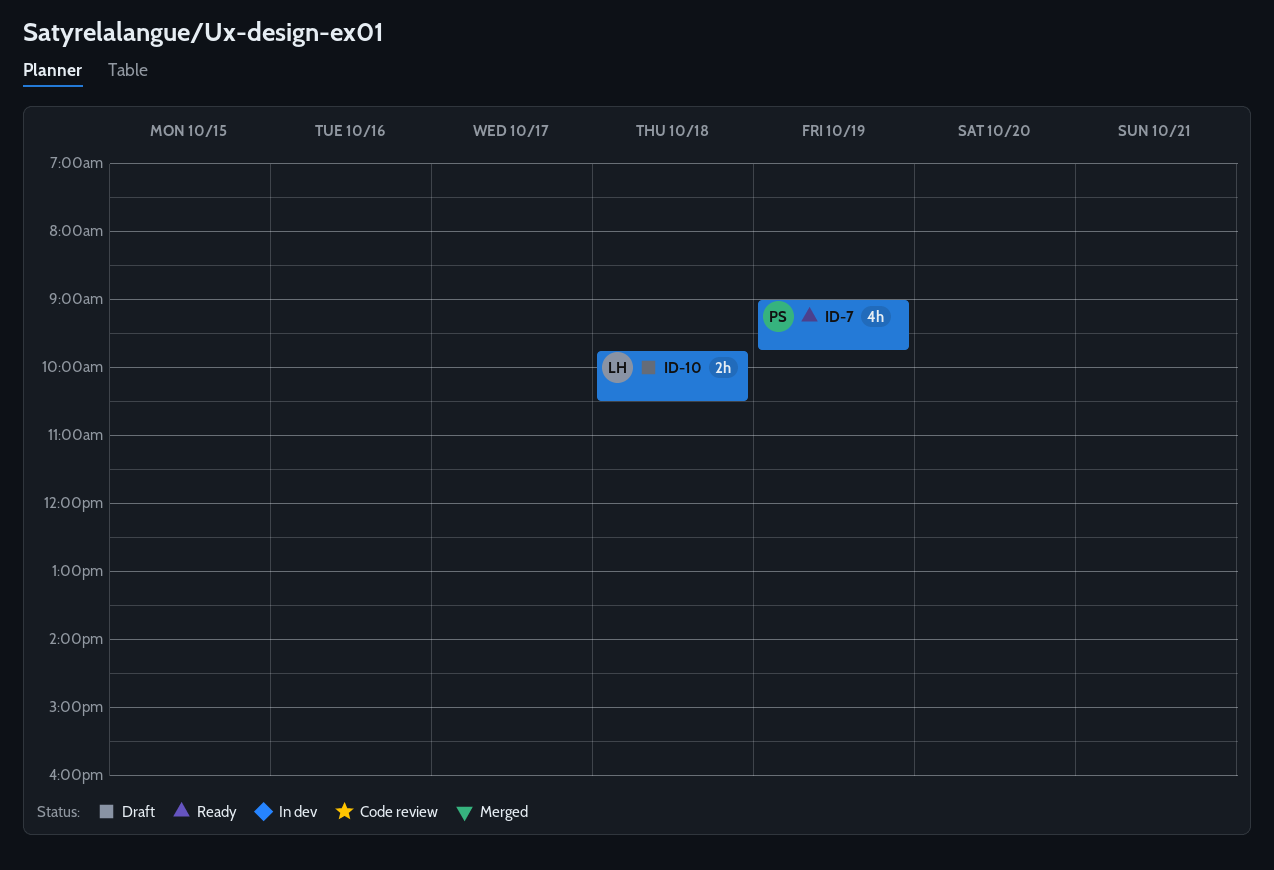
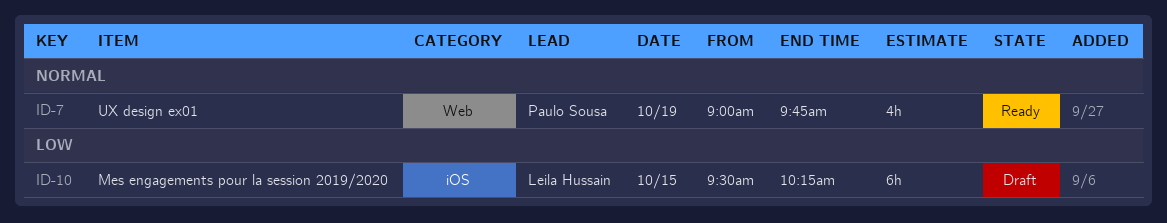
ID-10, estimate: 2h -> 6h
ID-10, day: Oct 18 -> Oct 15
ID-10, begins: 09:45 -> 09:30
ID-10, ends: 10:30 -> 10:15

